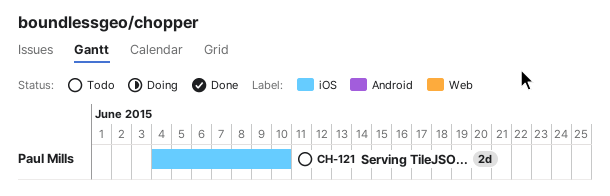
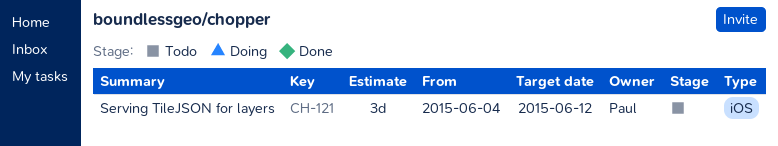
CH-121, estimate: 2d -> 3d
CH-121, due: Jun 10 -> Jun 12

